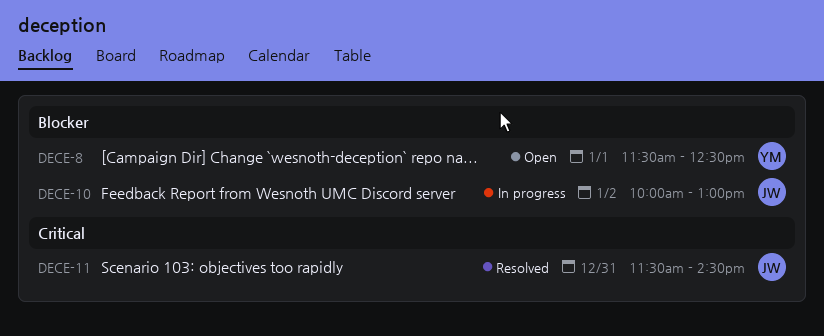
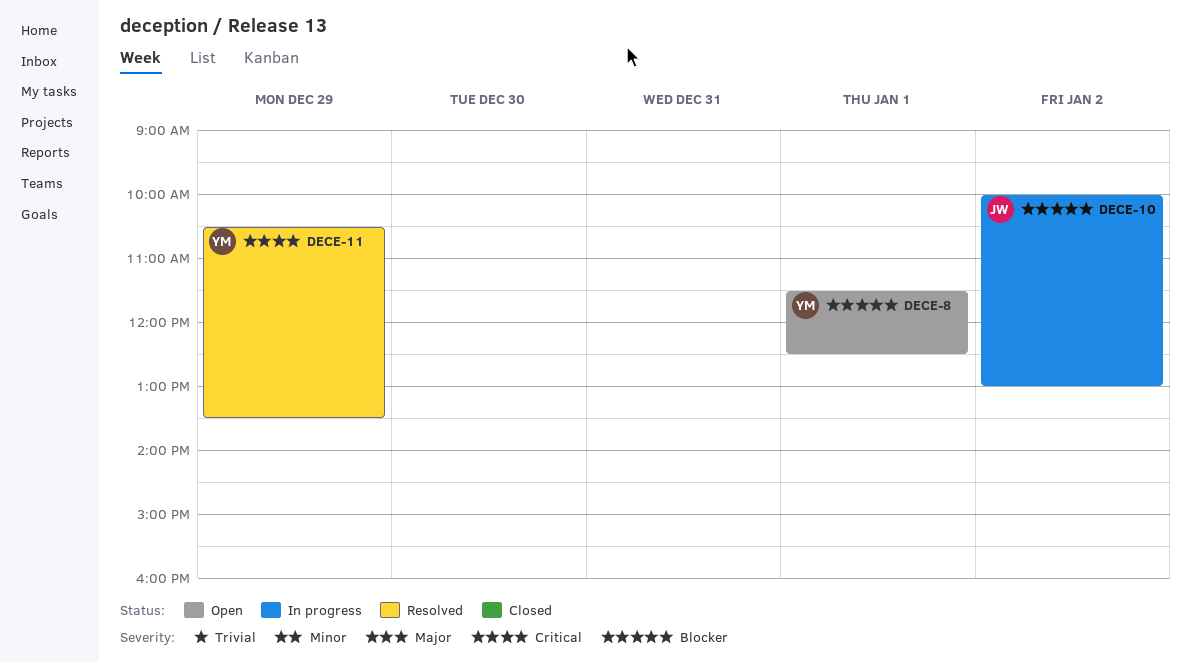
DECE-11, owner: JW -> YM
DECE-11, day: Dec 31 -> Dec 29
DECE-11, begins: 11:30 -> 10:30
DECE-11, ends: 14:30 -> 13:30

